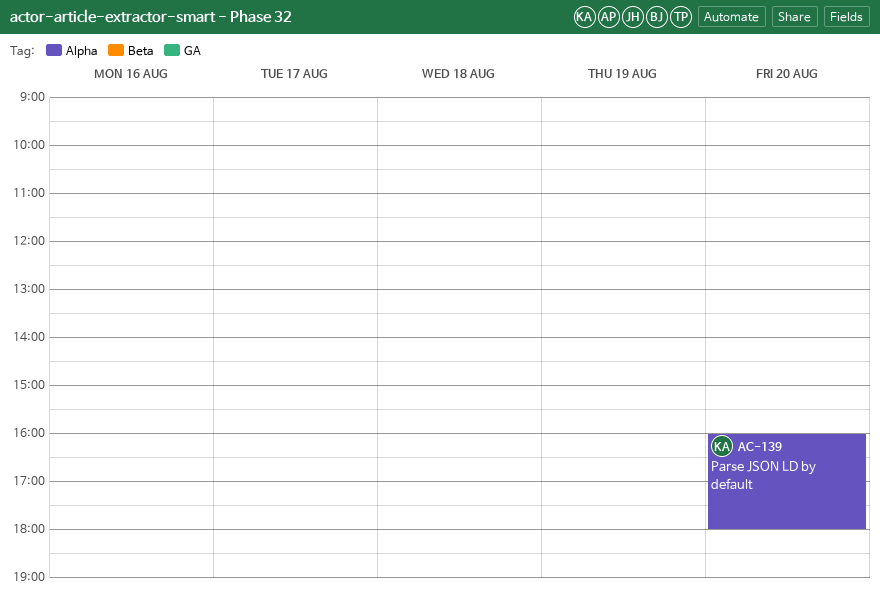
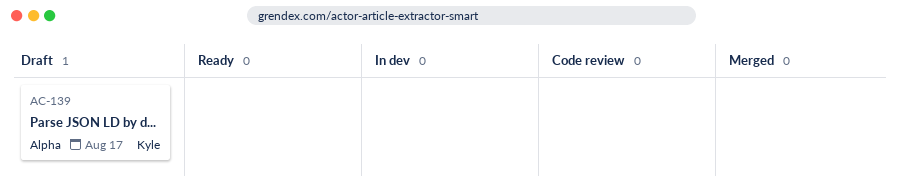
AC-139, day: Aug 20 -> Aug 17

